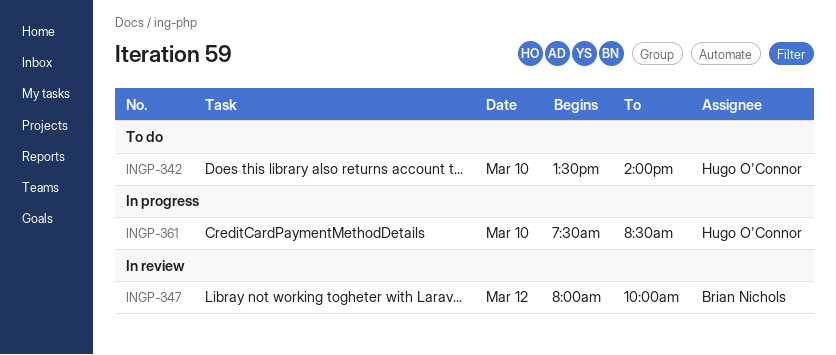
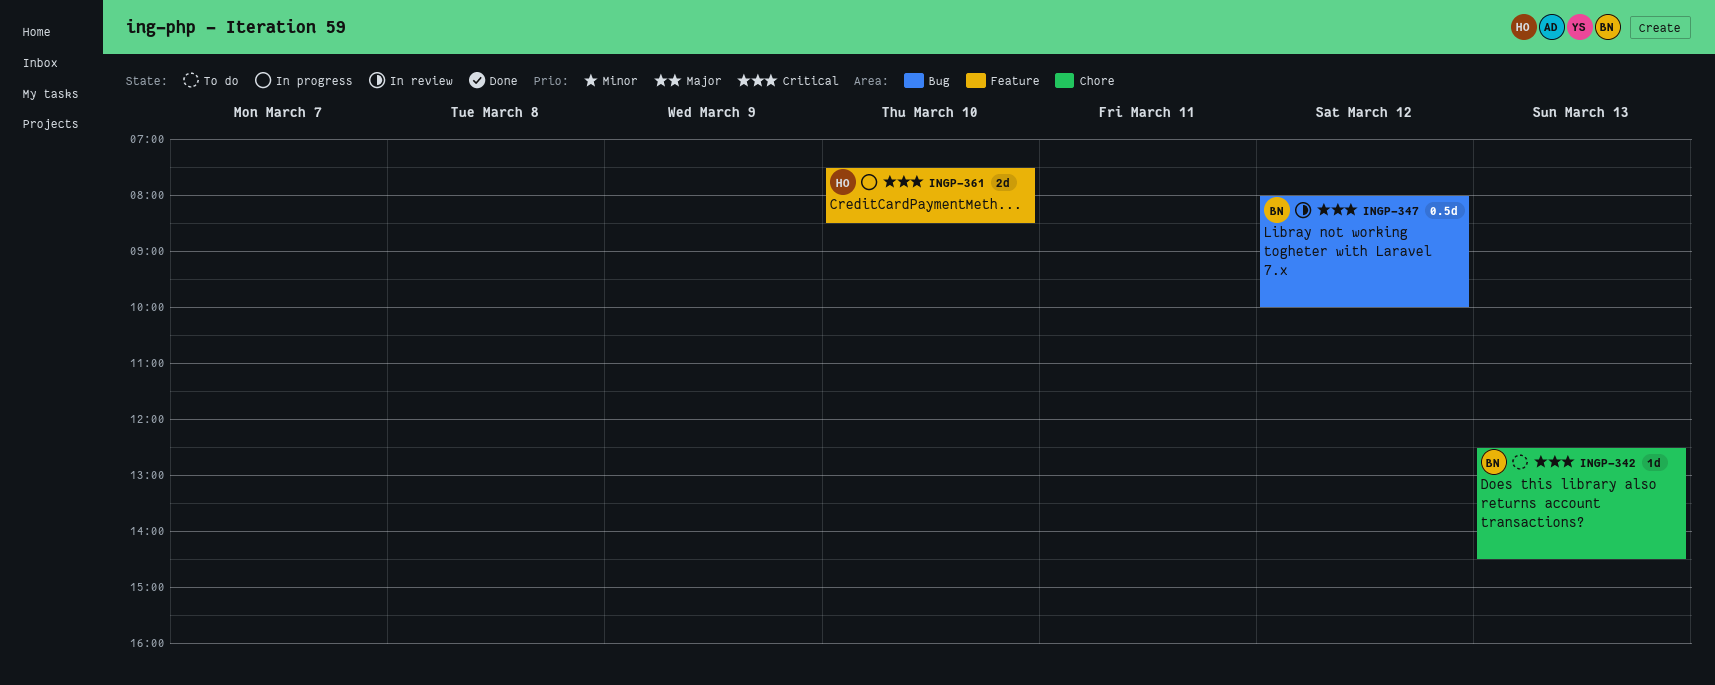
INGP-342, owner: Hugo O'Connor -> Brian Nichols
INGP-342, day: Mar 10 -> Mar 13
INGP-342, begins: 13:30 -> 12:30
INGP-342, ends: 14:00 -> 14:30

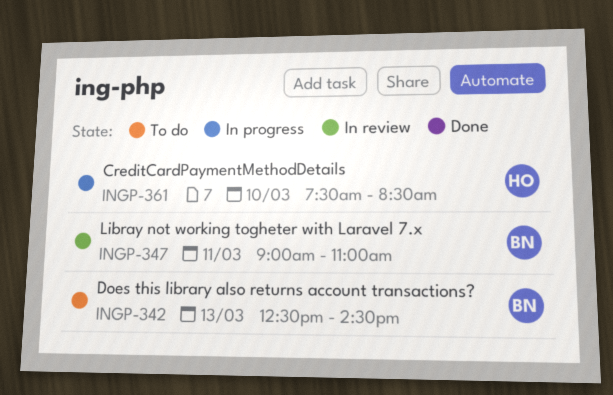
INGP-347, day: Mar 12 -> Mar 11
INGP-347, begins: 08:00 -> 09:00
INGP-347, ends: 10:00 -> 11:00

